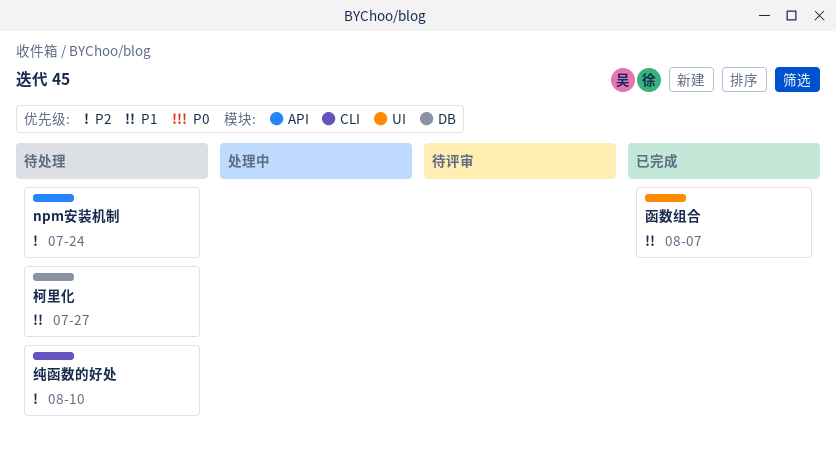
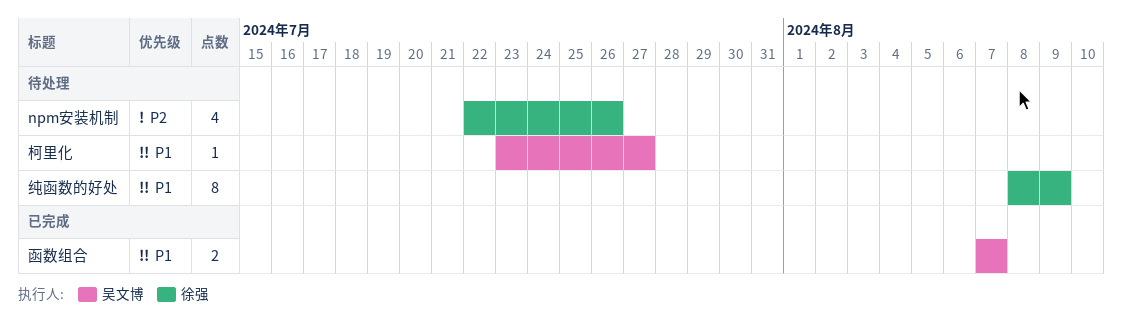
npm安装机制, due: Jul 24 -> Jul 26
纯函数的好处, priority: P2 -> P1
纯函数的好处, due: Aug 10 -> Aug 9

